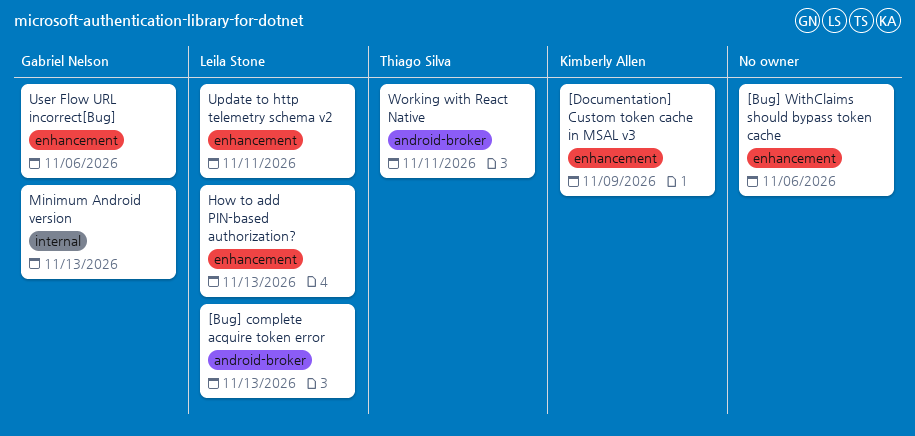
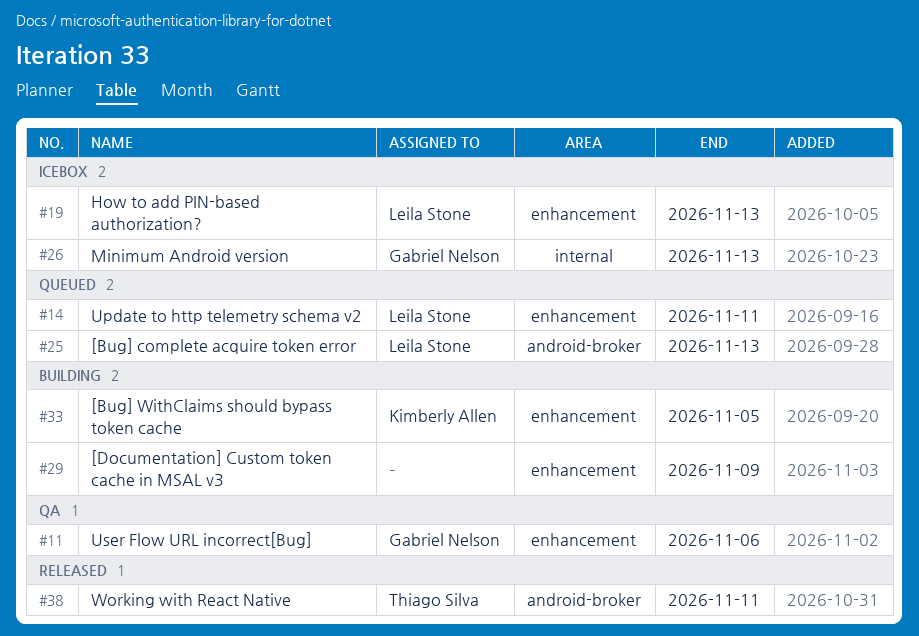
[Bug] WithClaims should bypass token cache, owner: none -> Kimberly Allen
[Bug] WithClaims should bypass token cache, due: Nov 6 -> Nov 5
[Documentation] Custom token cache in MSAL v3, owner: Kimberly Allen -> none

